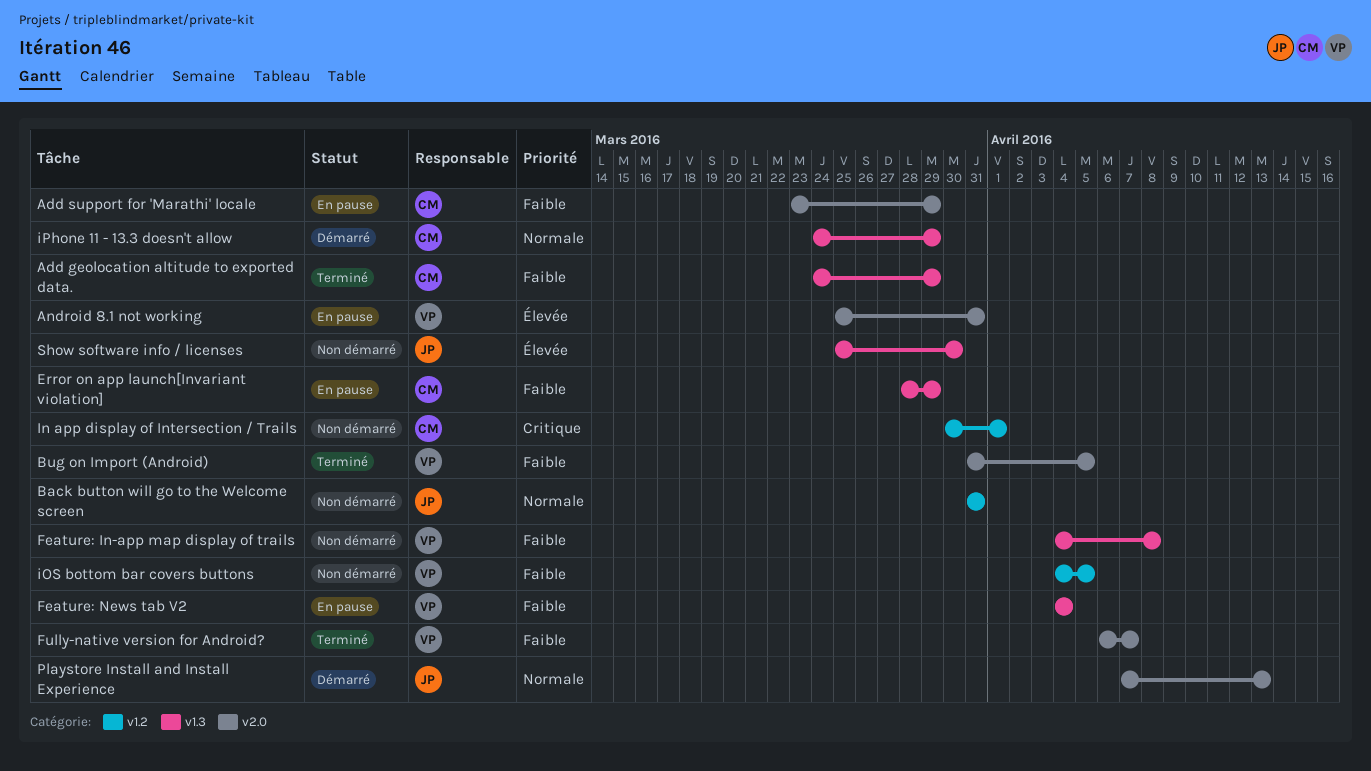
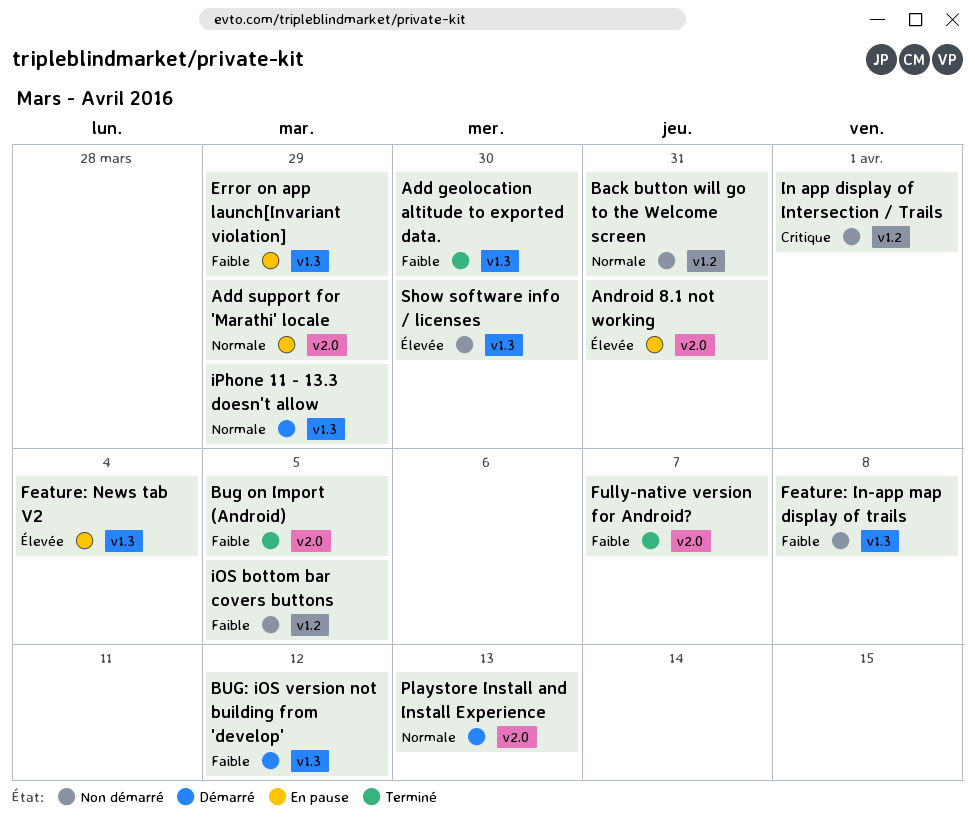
Add geolocation altitude to exported data., due: Mar 29 -> Mar 30
Add support for 'Marathi' locale, priority: Faible -> Normale
BUG: iOS version not building from 'develop': none -> present
Feature: News tab V2, priority: Faible -> Élevée

